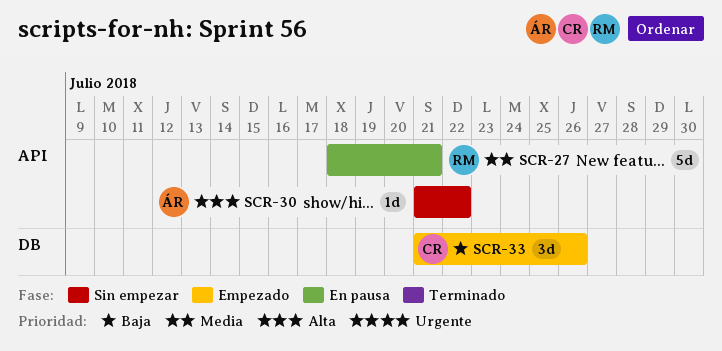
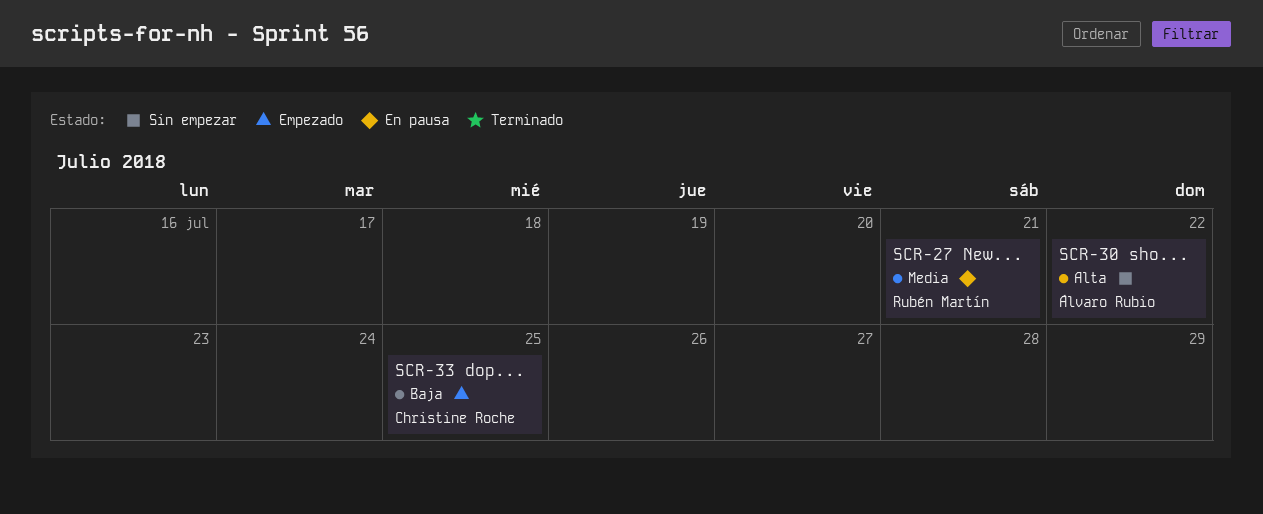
SCR-33, due: Jul 26 -> Jul 25

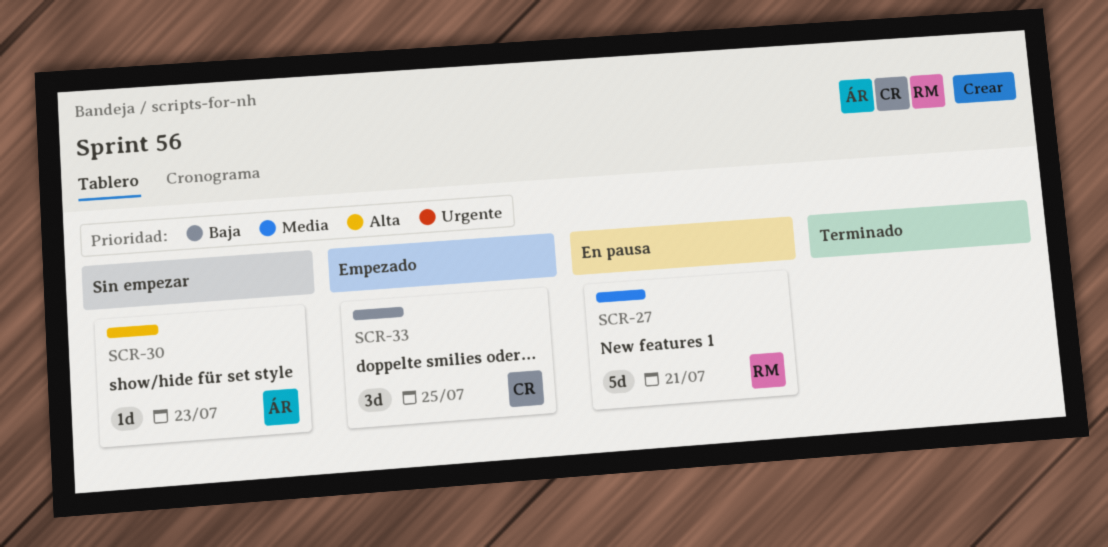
SCR-30, due: Jul 22 -> Jul 23

